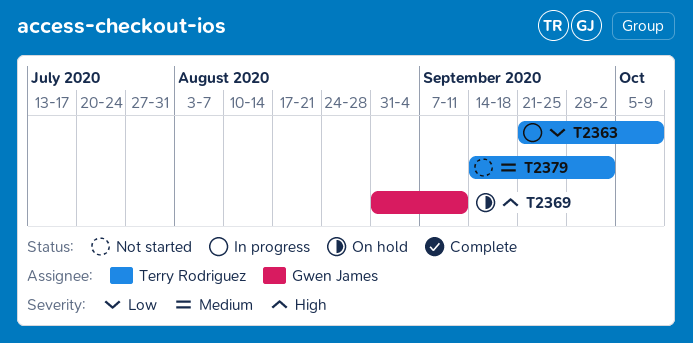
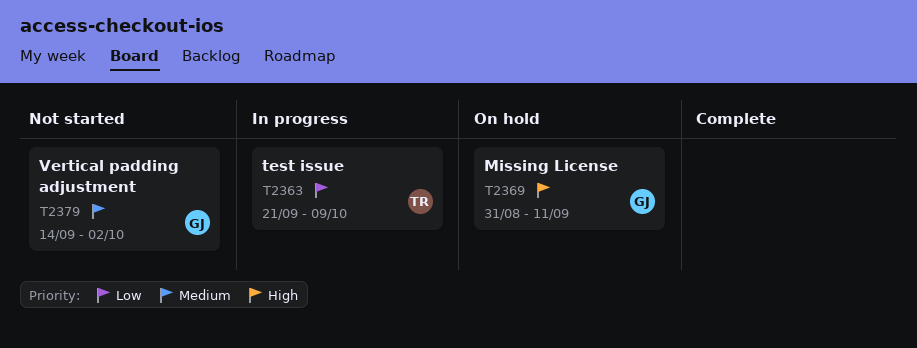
T2379, owner: Terry Rodriguez -> Gwen James

